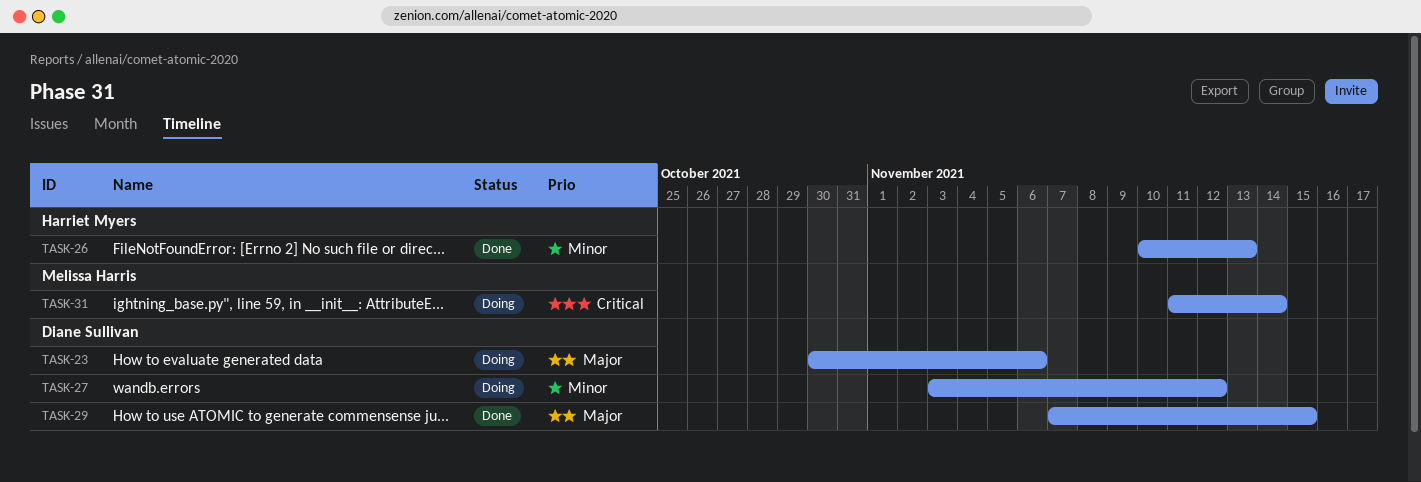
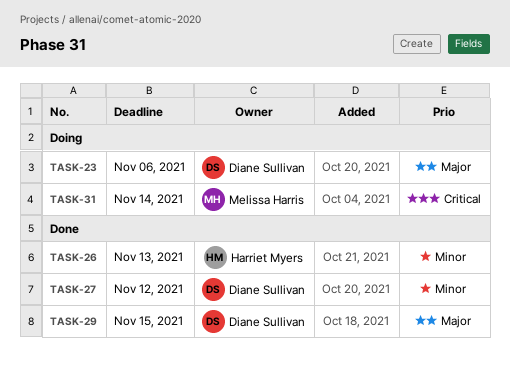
TASK-27, status: Doing -> Done

